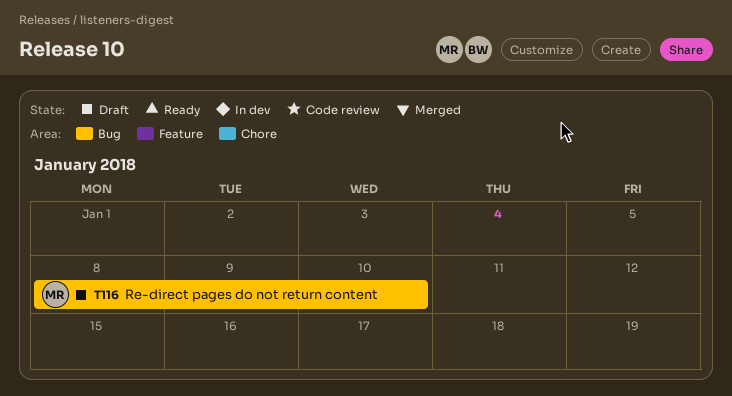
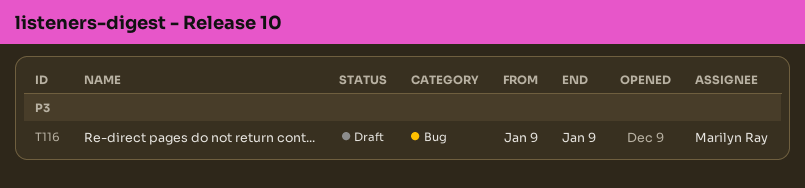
T116, start: Jan 8 -> Jan 9
T116, due: Jan 10 -> Jan 9

